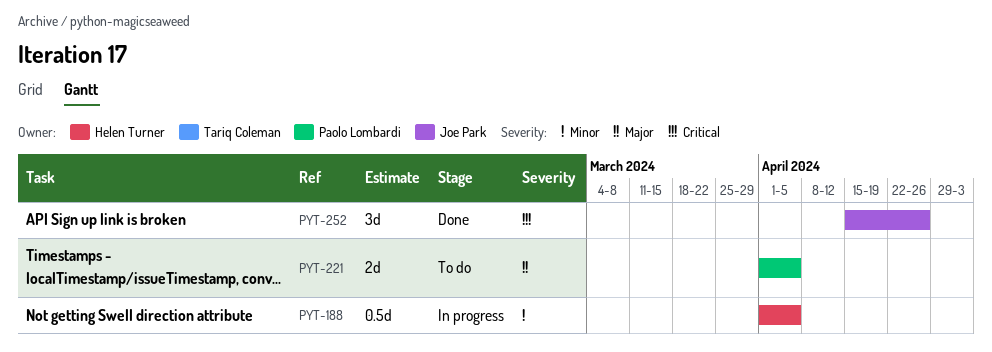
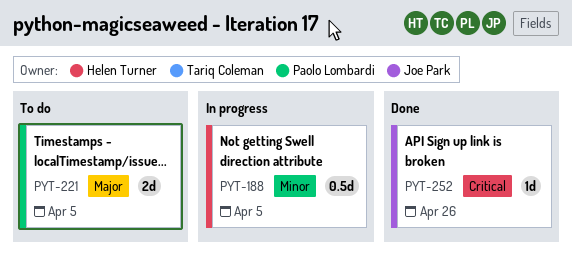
PYT-252, estimate: 3d -> 1d

